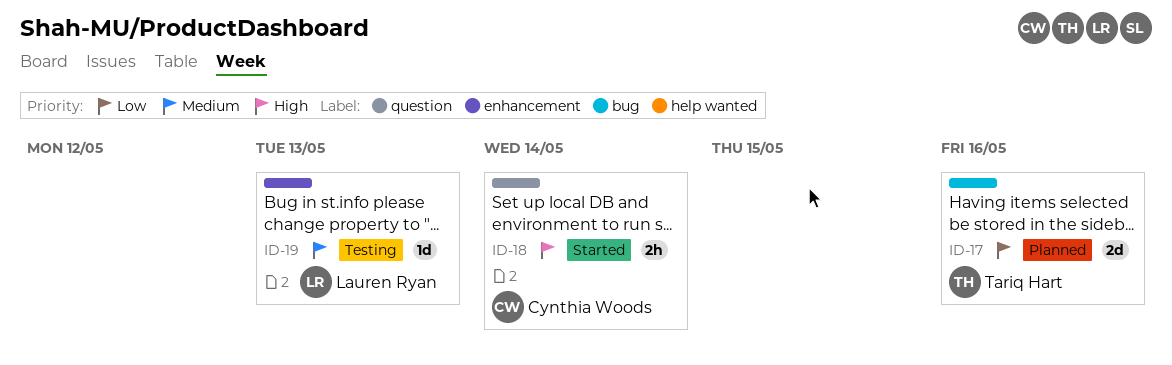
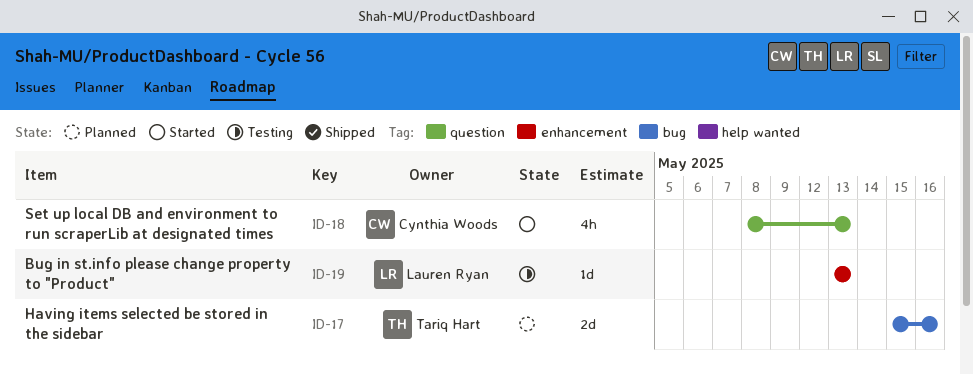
ID-18, estimate: 2h -> 4h
ID-18, due: May 14 -> May 13

